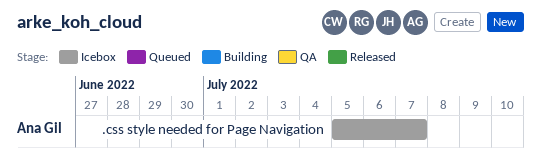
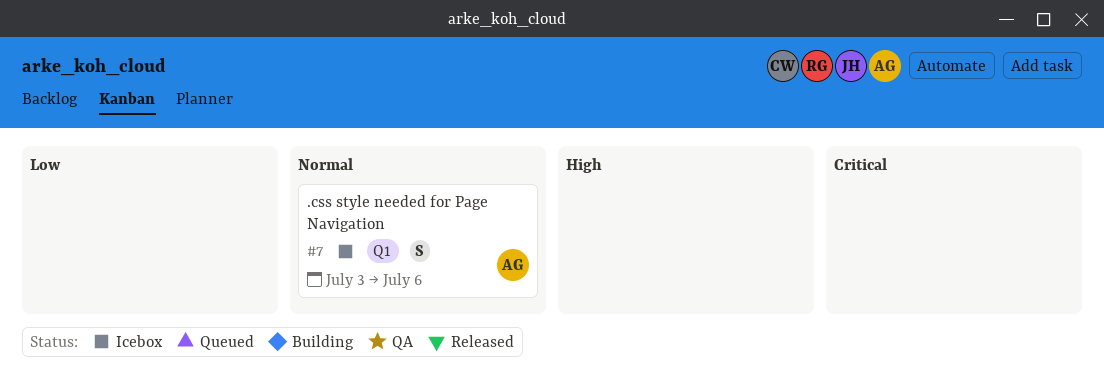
.css style needed for Page Navigation, start: Jul 5 -> Jul 3
.css style needed for Page Navigation, due: Jul 7 -> Jul 6

